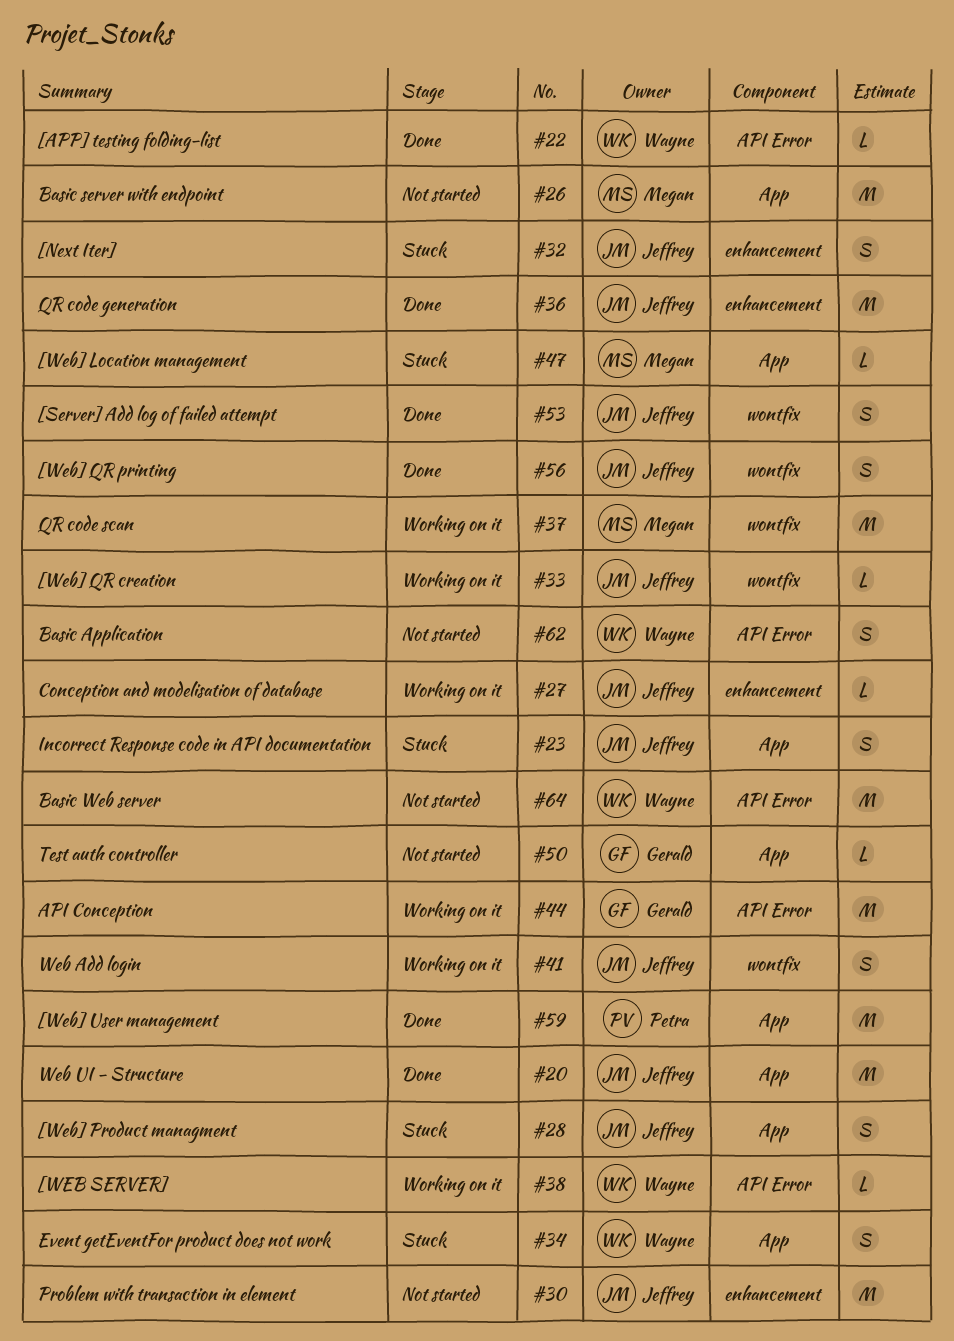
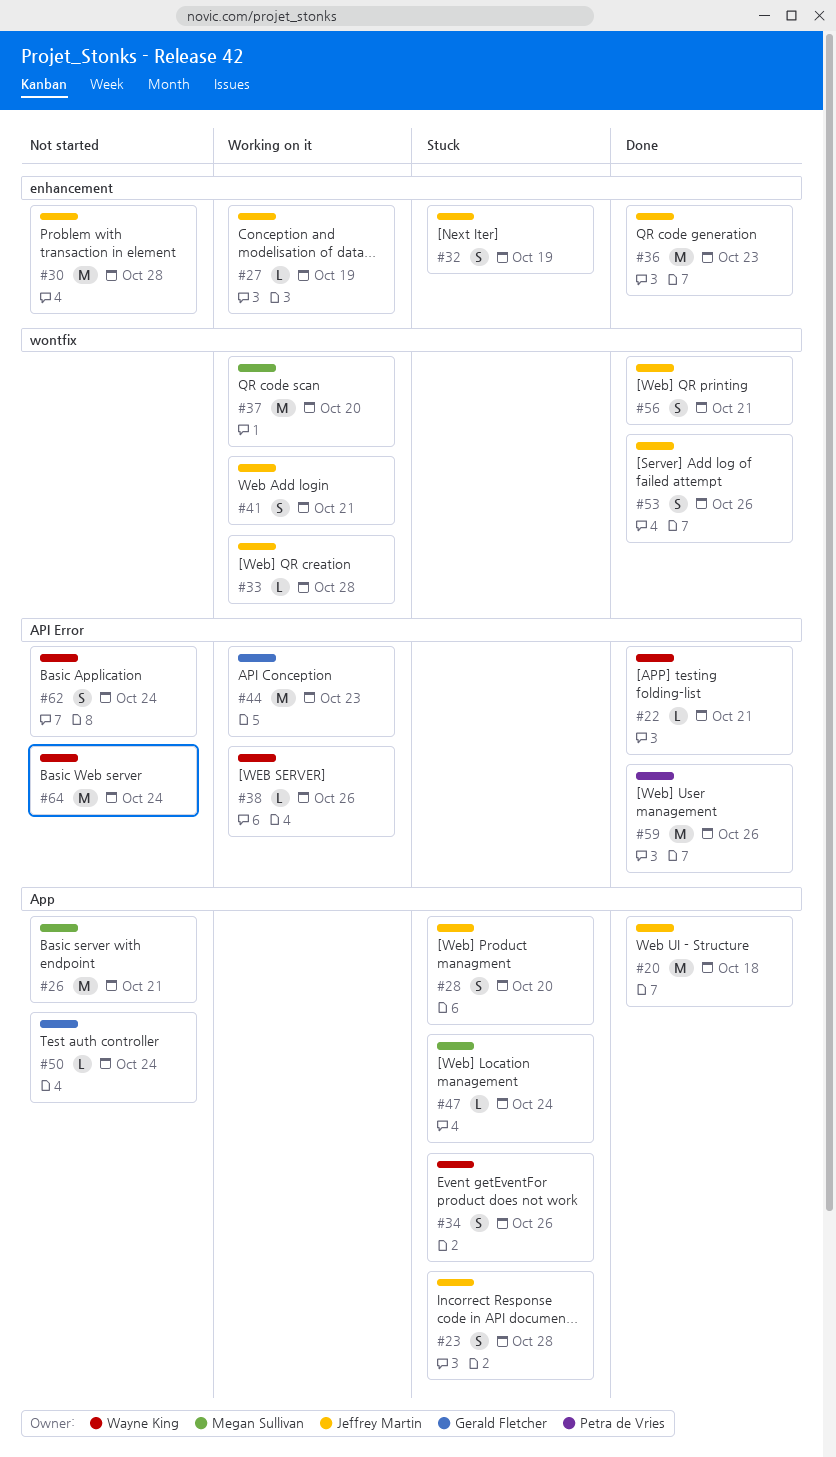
#59, label: App -> API Error

